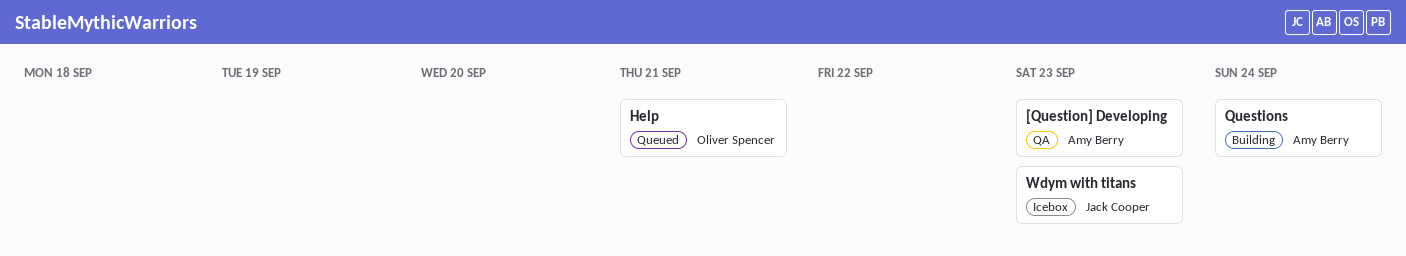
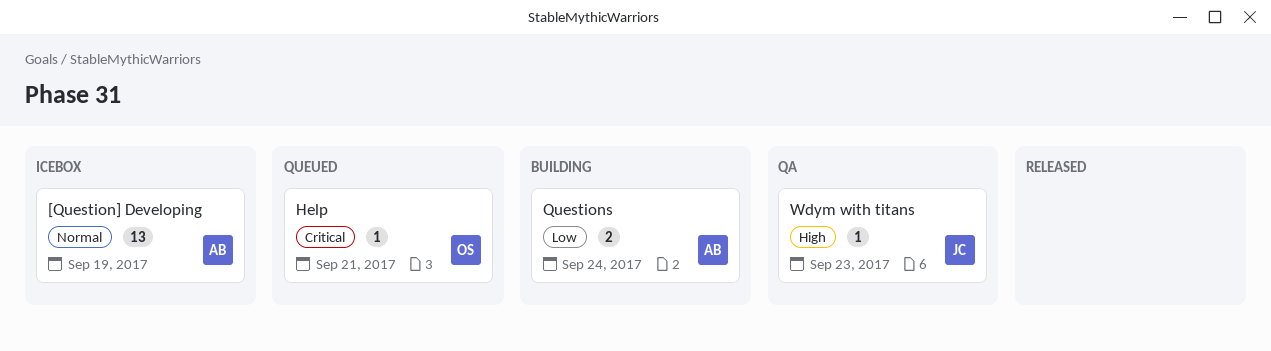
[Question] Developing, status: QA -> Icebox
[Question] Developing, due: Sep 23 -> Sep 19
Wdym with titans, status: Icebox -> QA

